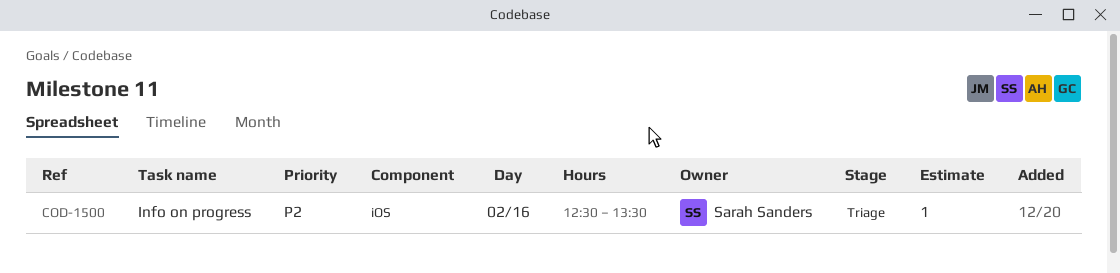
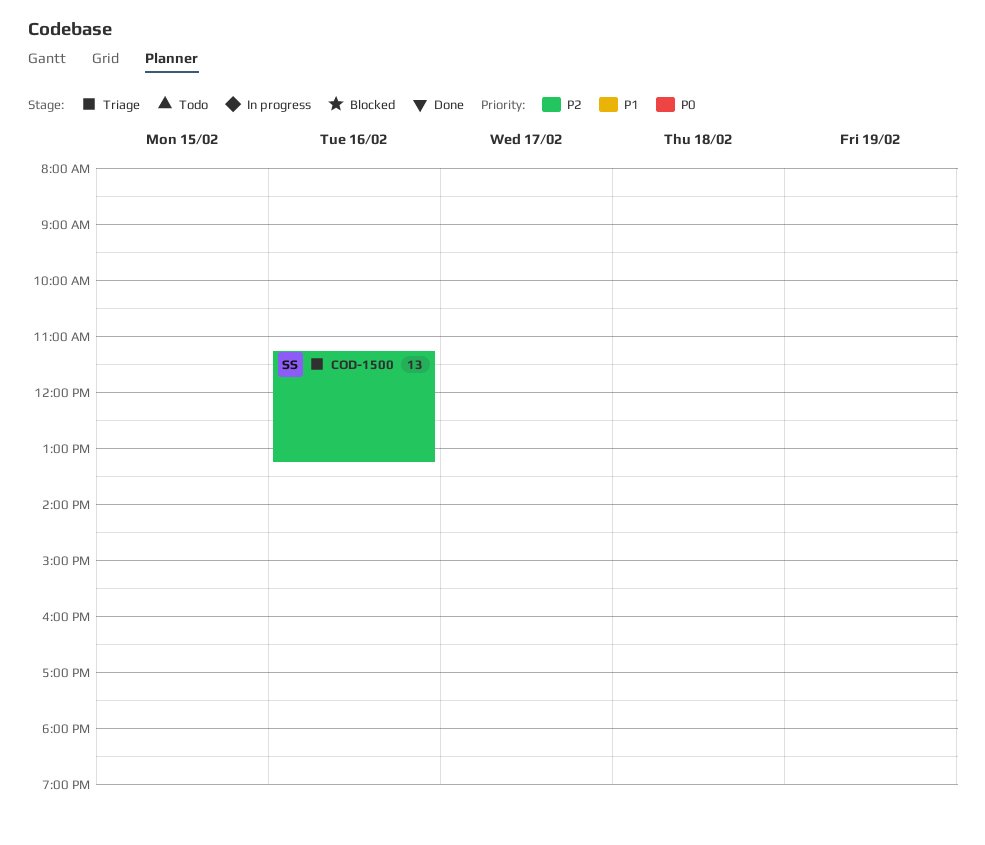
COD-1500, estimate: 1 -> 13
COD-1500, begins: 12:30 -> 11:15
COD-1500, ends: 13:30 -> 13:15

